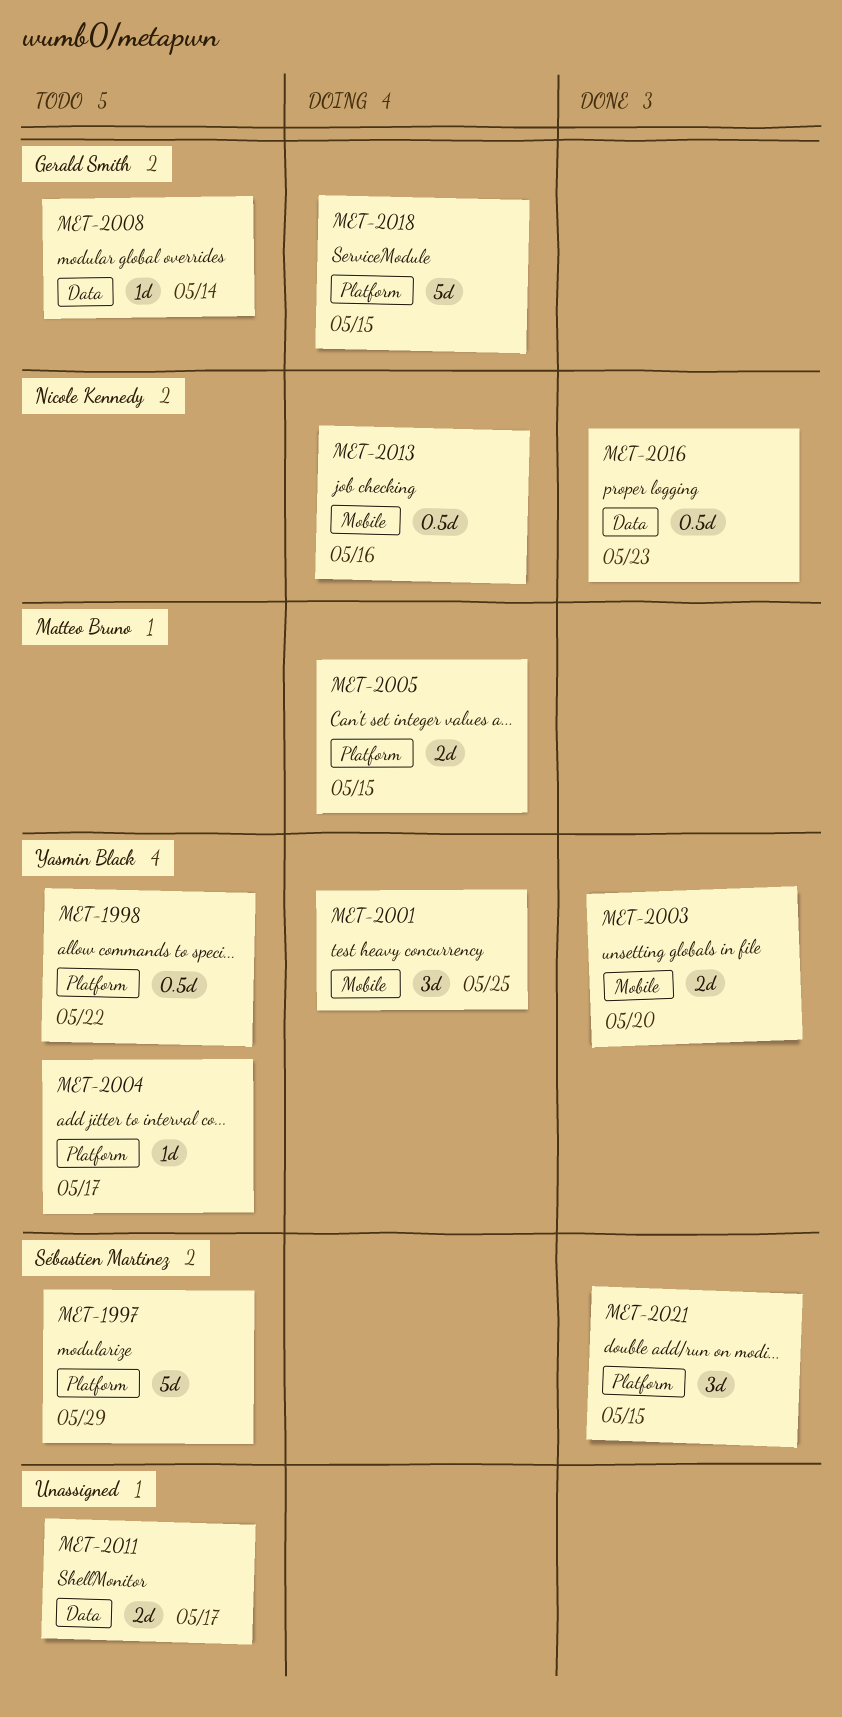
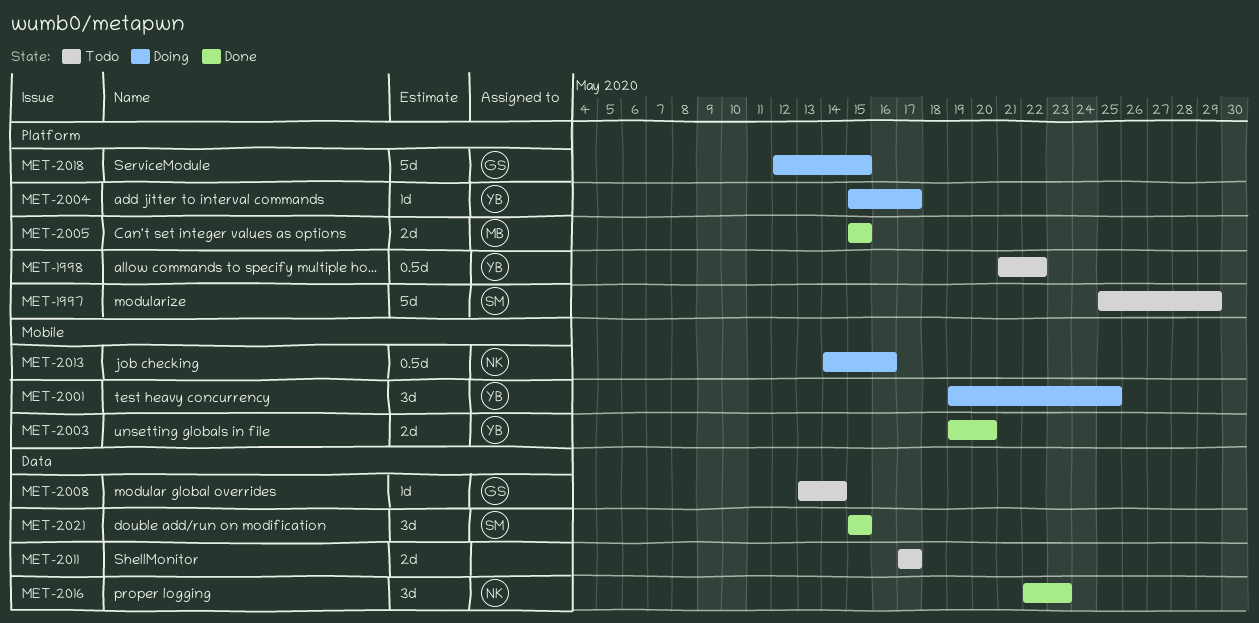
MET-2004, status: Todo -> Doing
MET-2005, status: Doing -> Done
MET-2016, estimate: 0.5d -> 3d
MET-2021, label: Platform -> Data

